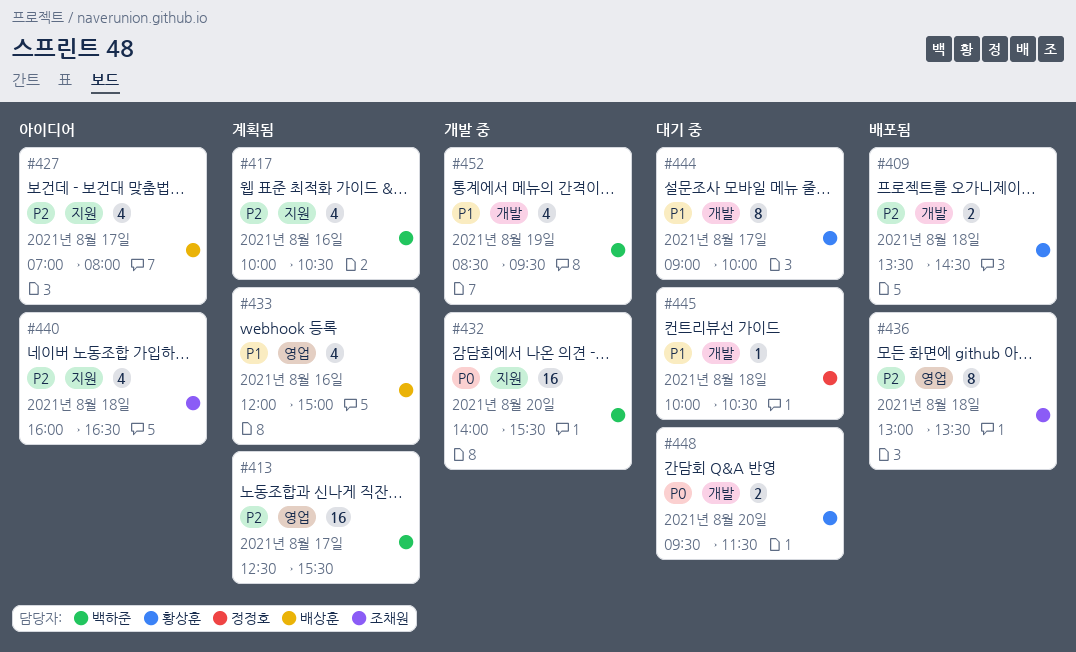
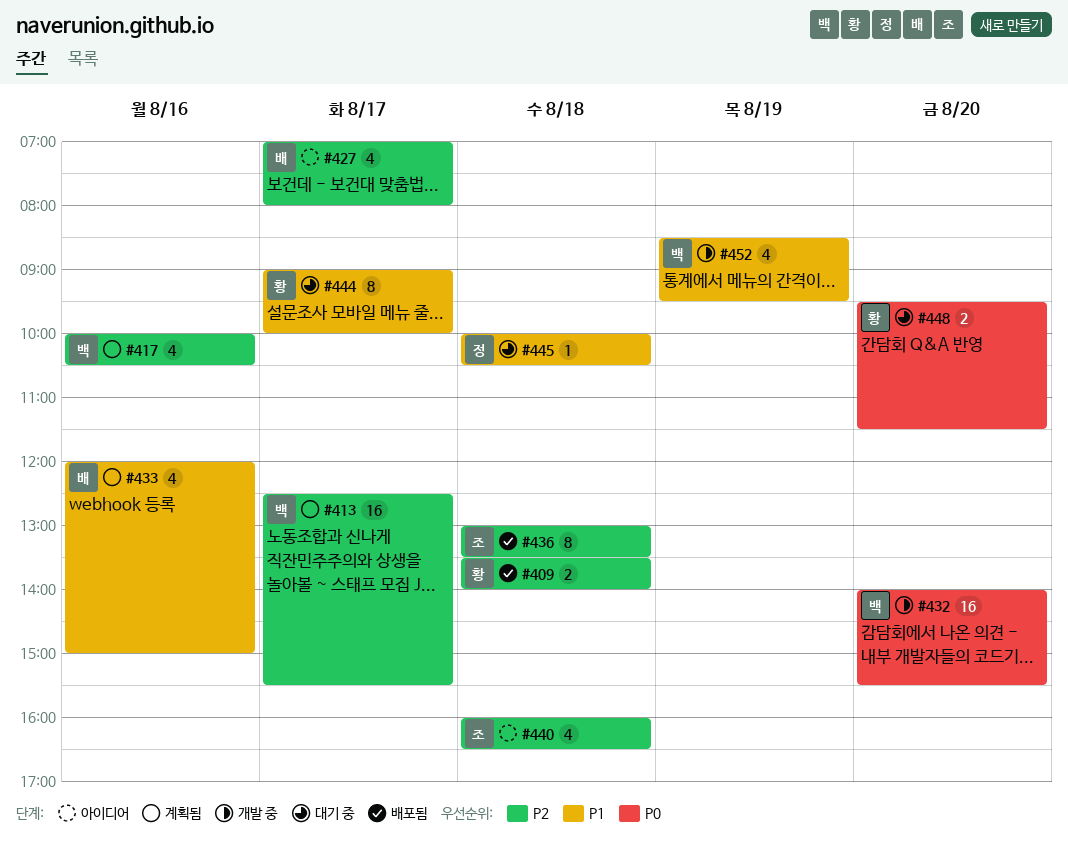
#409, ends: 14:30 -> 14:00

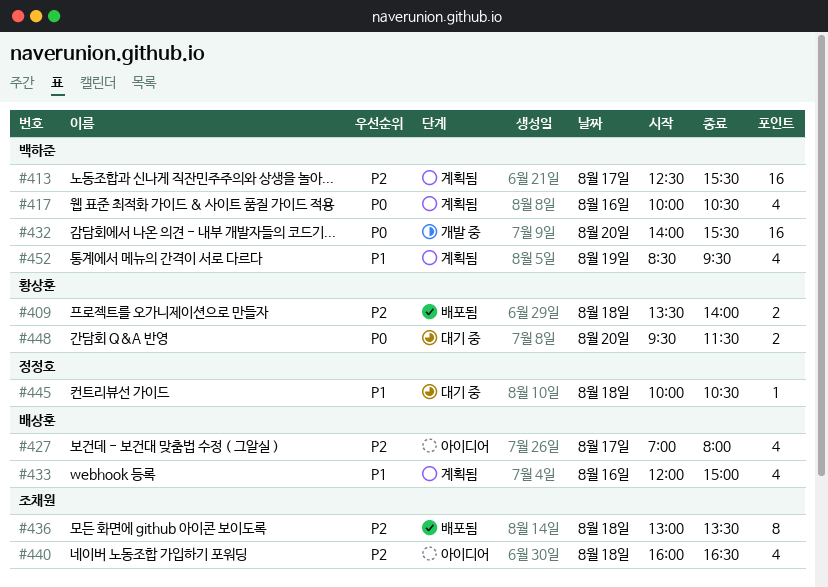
#417, priority: P2 -> P0
#444: present -> none
#452, status: 개발 중 -> 계획됨

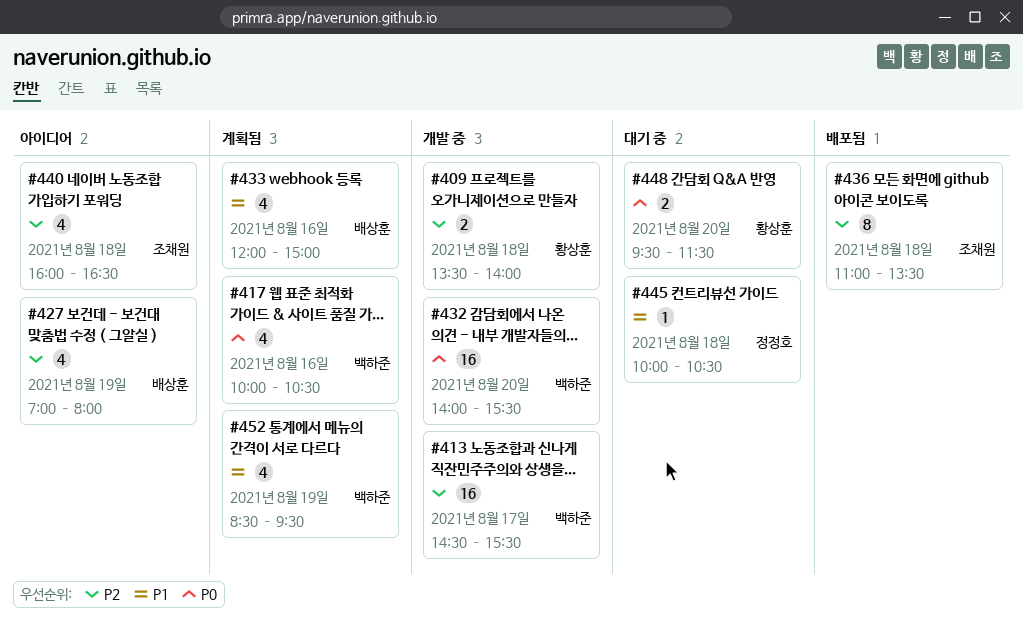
#409, status: 배포됨 -> 개발 중
#413, status: 계획됨 -> 개발 중
#413, begins: 12:30 -> 14:30
#427, day: Aug 17 -> Aug 19
#436, begins: 13:00 -> 11:00

